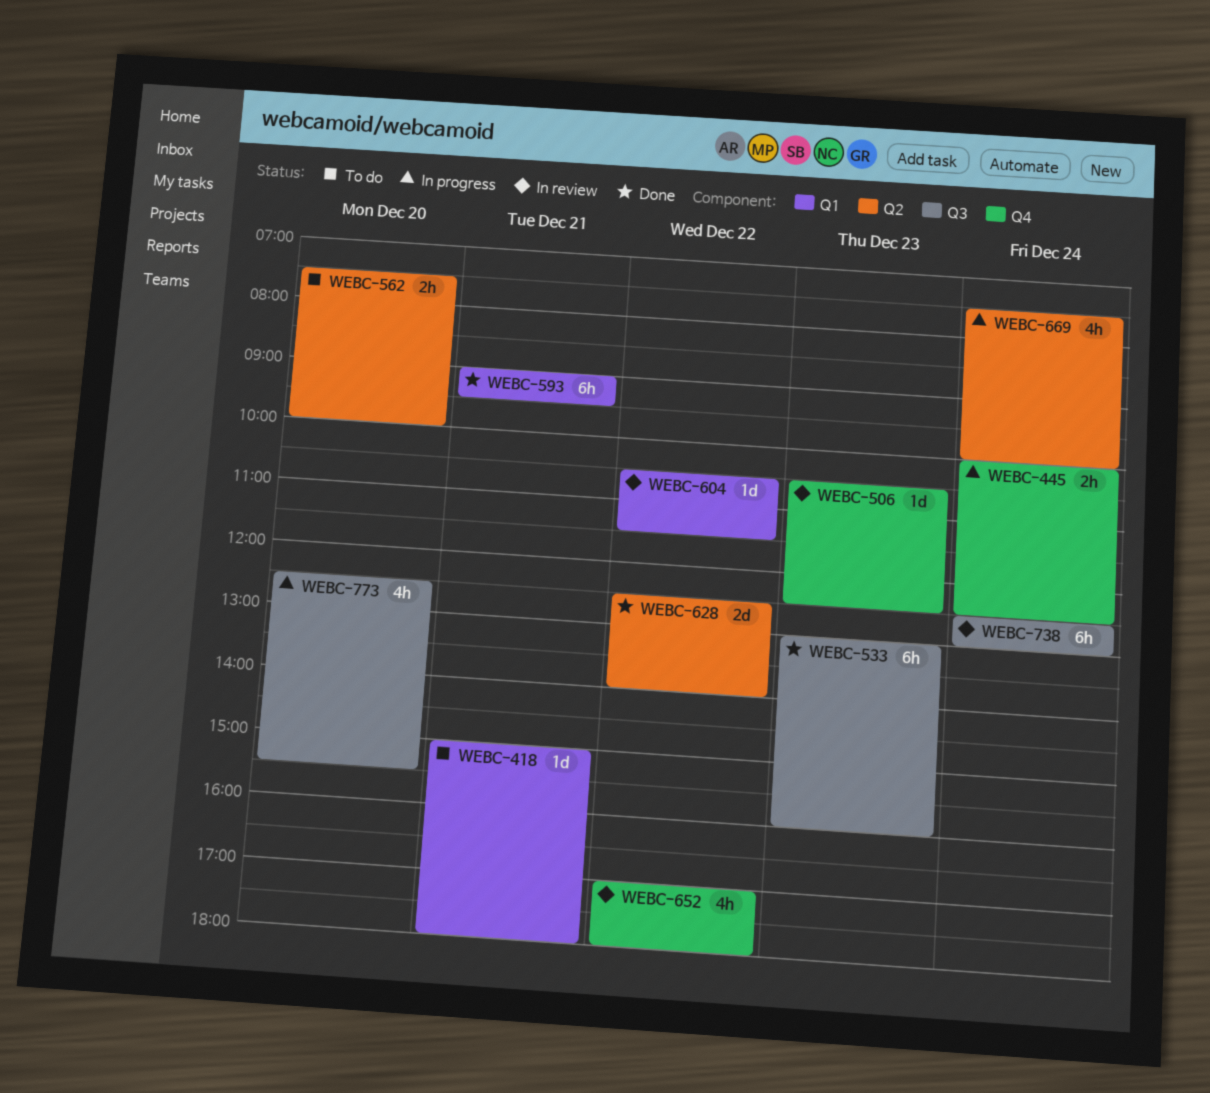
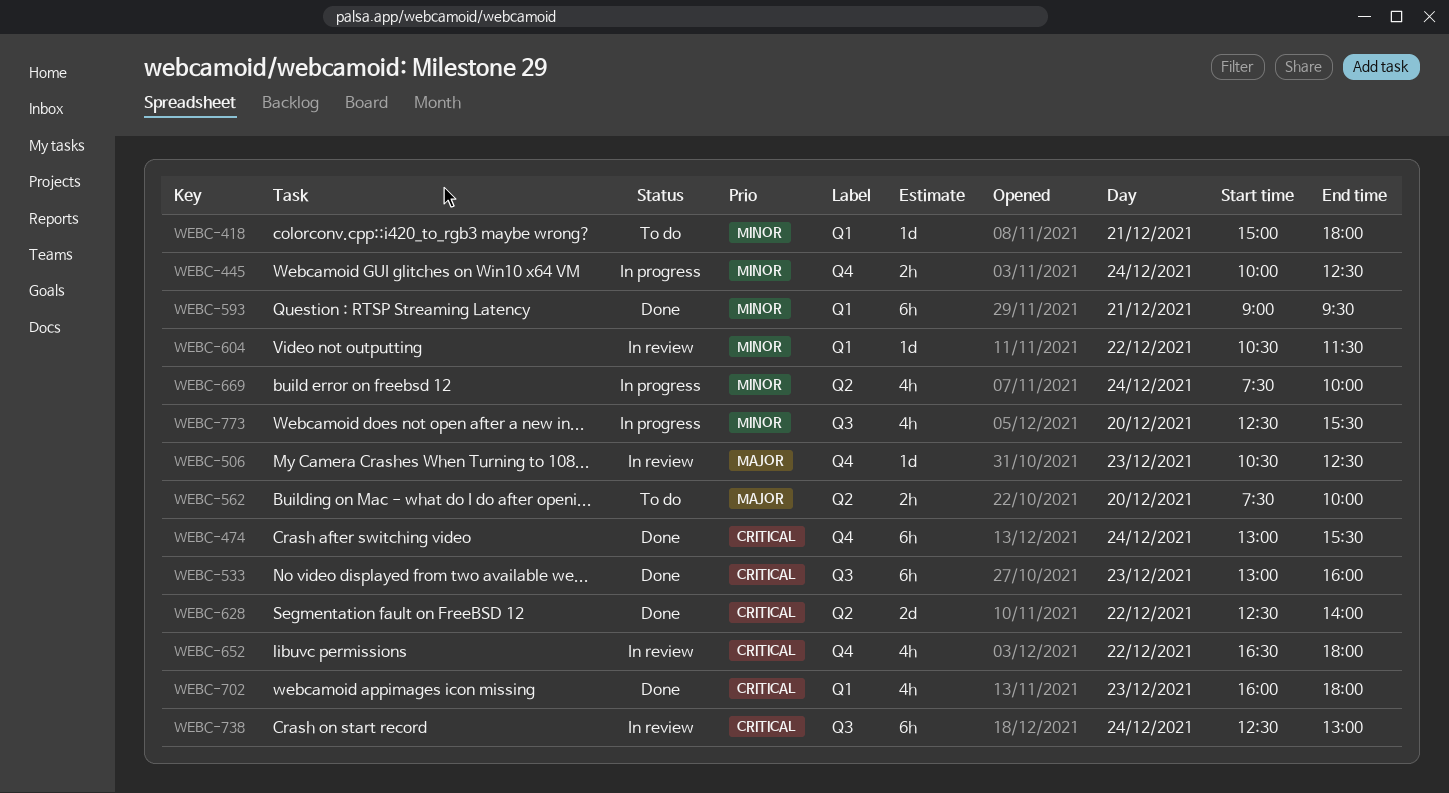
WEBC-474: none -> present
WEBC-652, begins: 17:00 -> 16:30
WEBC-702: none -> present

